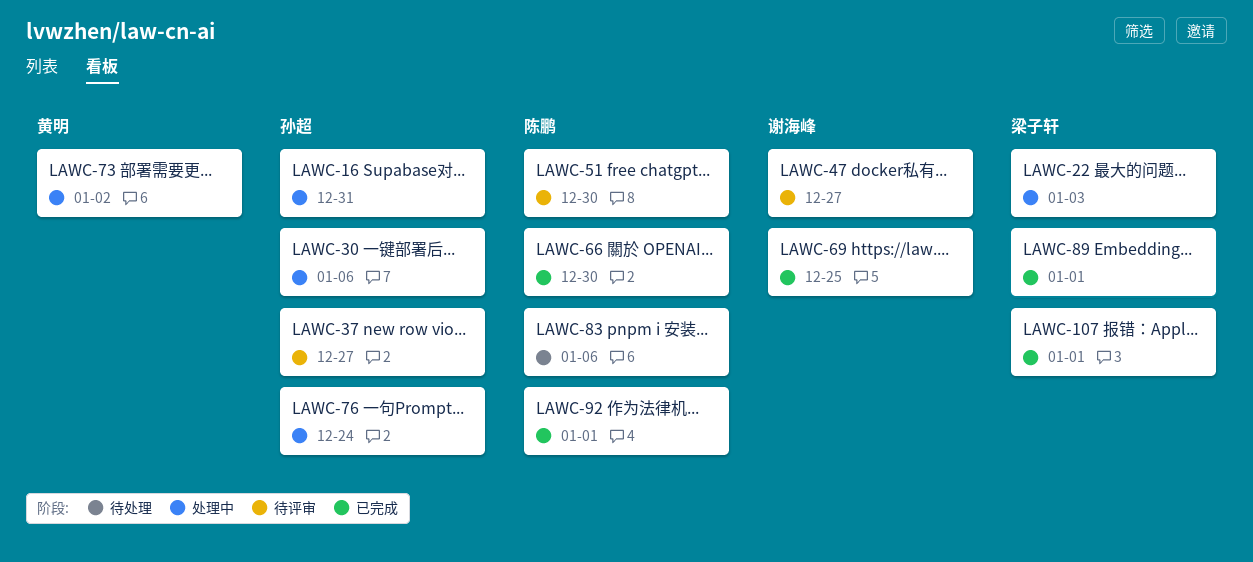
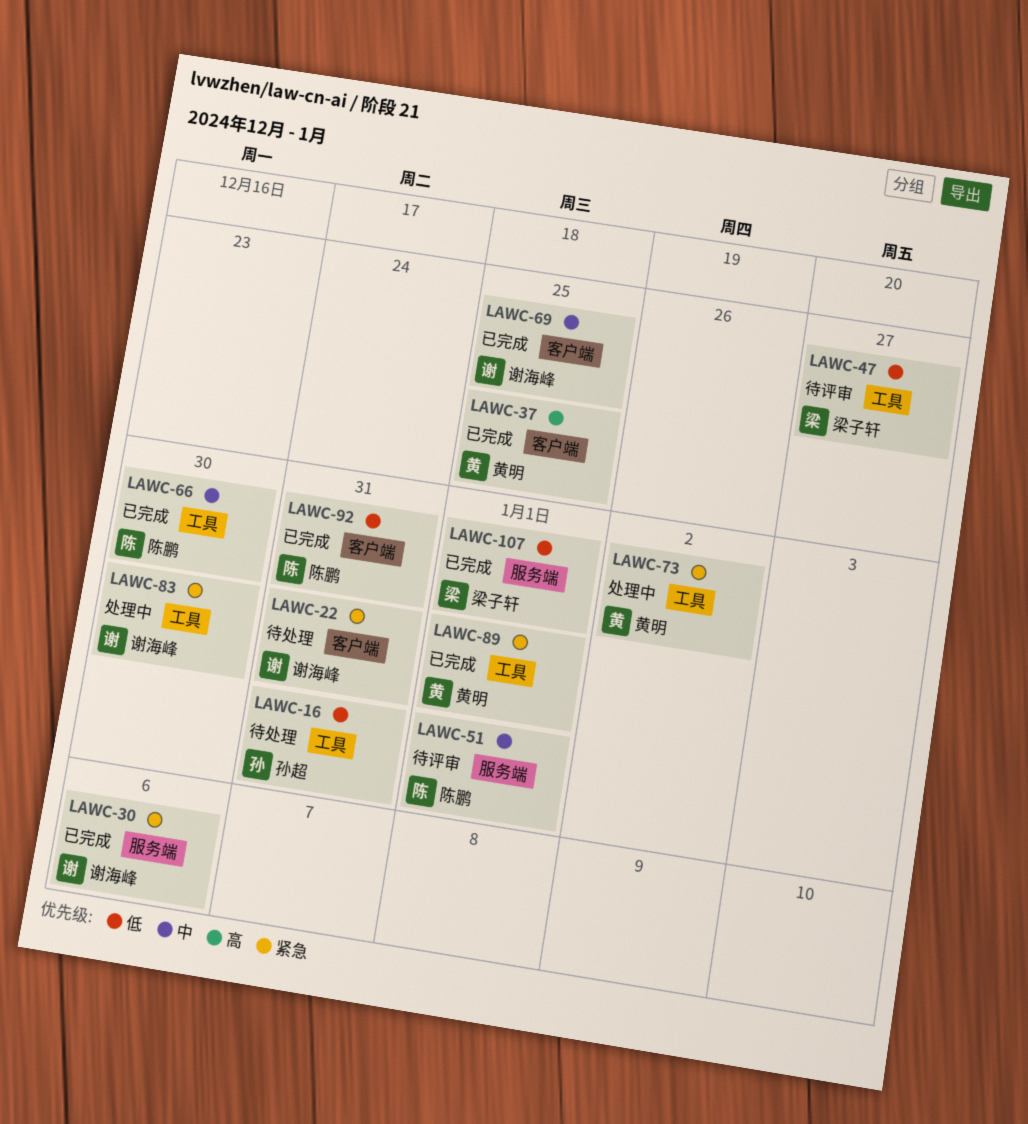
LAWC-16, status: 处理中 -> 待处理
LAWC-22, status: 处理中 -> 待处理
LAWC-22, owner: 梁子轩 -> 谢海峰
LAWC-22, due: Jan 3 -> Dec 31
LAWC-30, status: 处理中 -> 已完成
LAWC-30, owner: 孙超 -> 谢海峰
LAWC-37, status: 待评审 -> 已完成
LAWC-37, owner: 孙超 -> 黄明
LAWC-37, due: Dec 27 -> Dec 25
LAWC-47, owner: 谢海峰 -> 梁子轩
LAWC-51, due: Dec 30 -> Jan 1
LAWC-76: present -> none
LAWC-83, status: 待处理 -> 处理中
LAWC-83, owner: 陈鹏 -> 谢海峰
LAWC-83, due: Jan 6 -> Dec 30
LAWC-89, owner: 梁子轩 -> 黄明
LAWC-92, due: Jan 1 -> Dec 31

